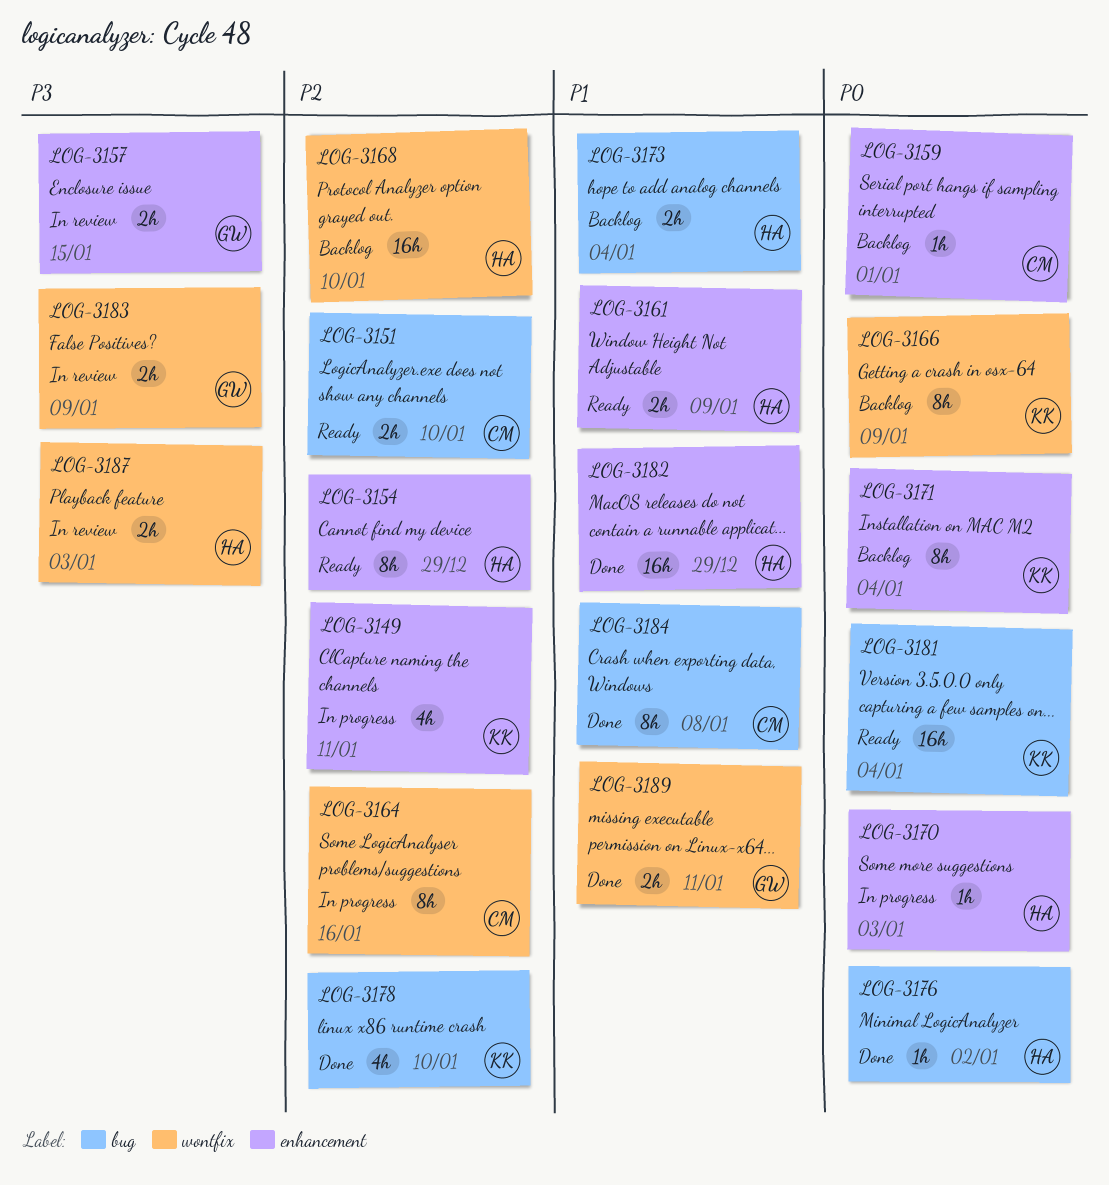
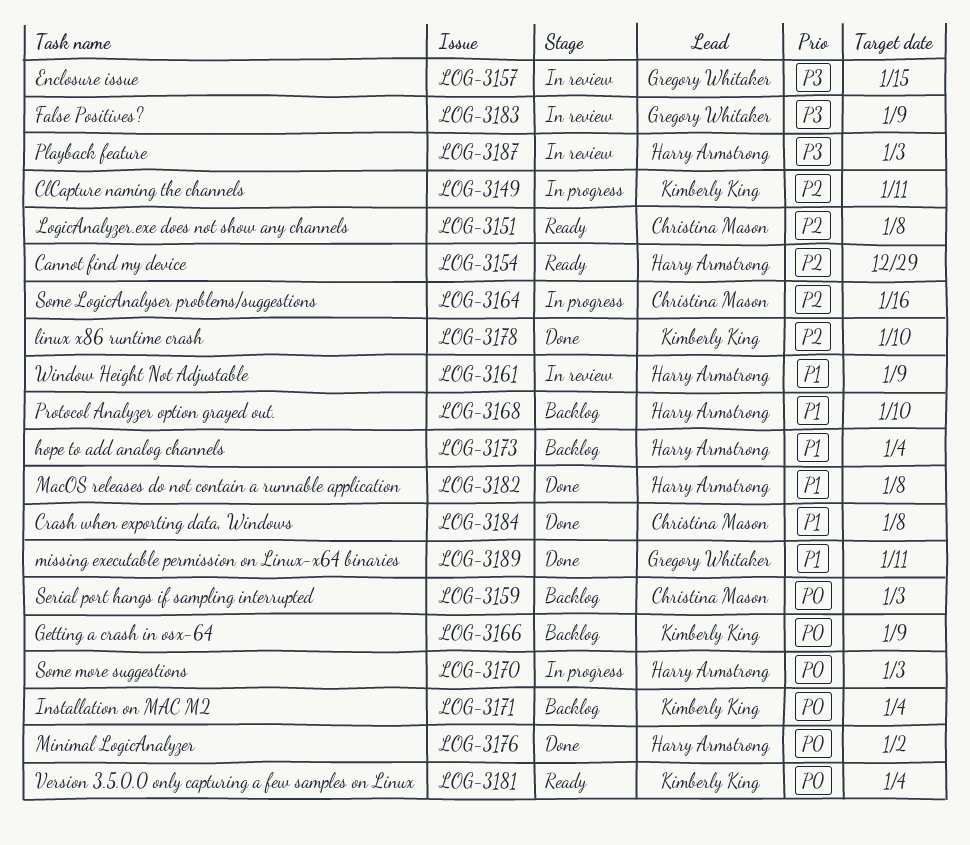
LOG-3151, due: Jan 10 -> Jan 8
LOG-3159, due: Jan 1 -> Jan 3
LOG-3161, status: Ready -> In review
LOG-3168, priority: P2 -> P1
LOG-3182, due: Dec 29 -> Jan 8

